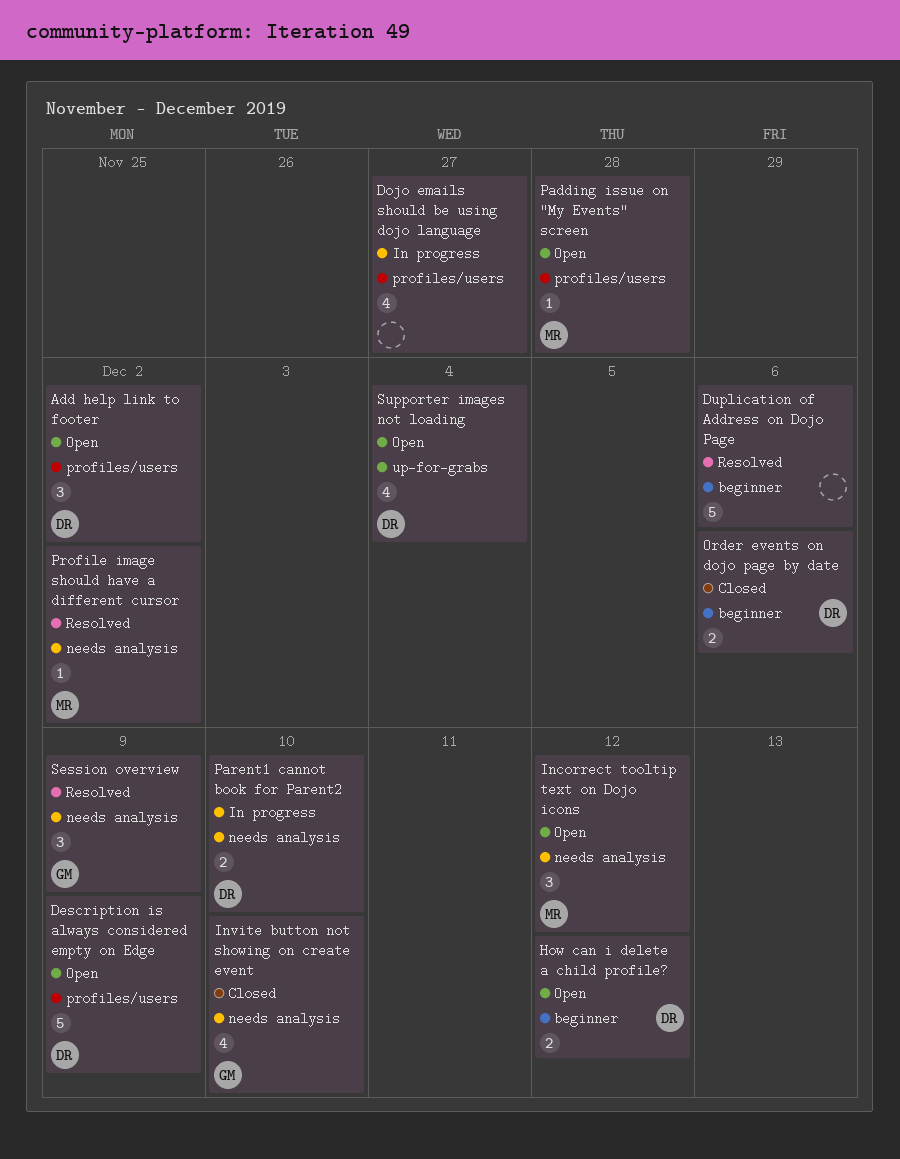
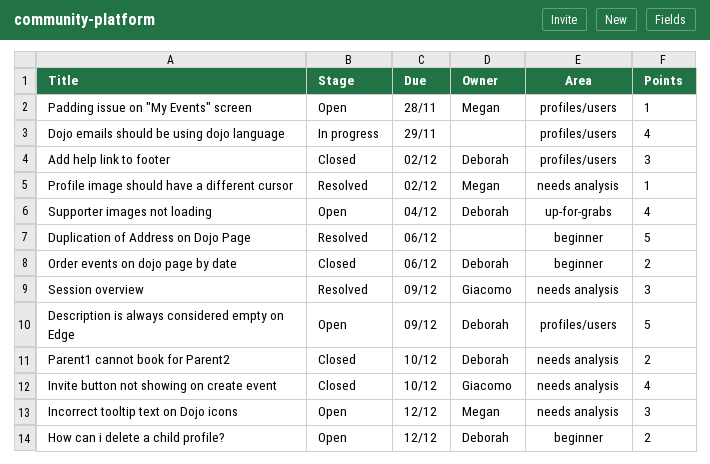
Add help link to footer, status: Open -> Closed
Dojo emails should be using dojo language, due: Nov 27 -> Nov 29
Parent1 cannot book for Parent2, status: In progress -> Closed

